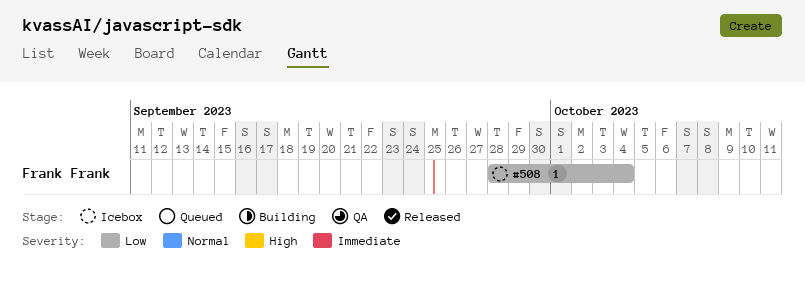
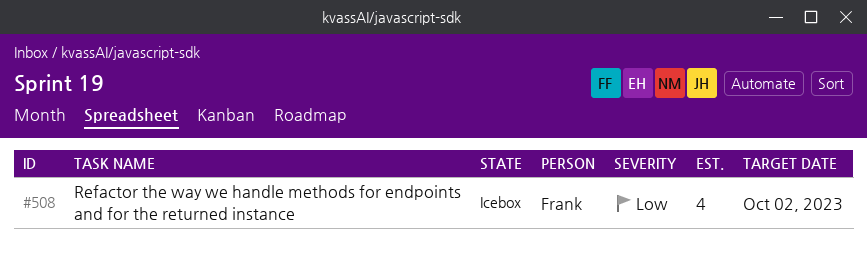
#508, estimate: 1 -> 4
#508, due: Oct 4 -> Oct 2

